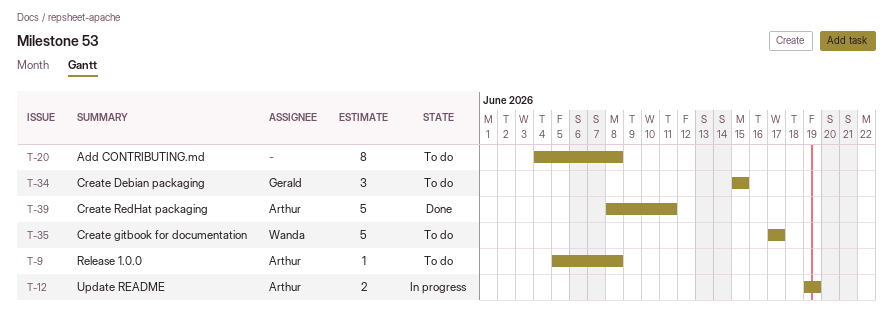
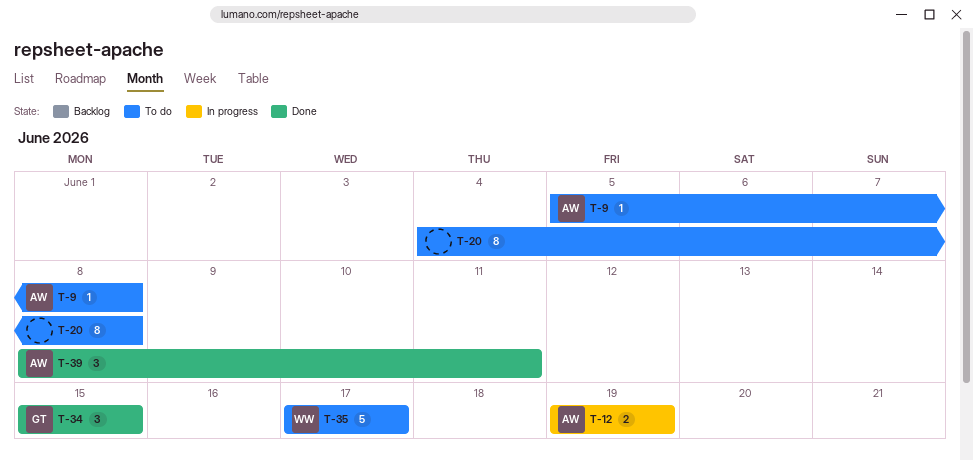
T-34, status: To do -> Done
T-39, estimate: 5 -> 3

